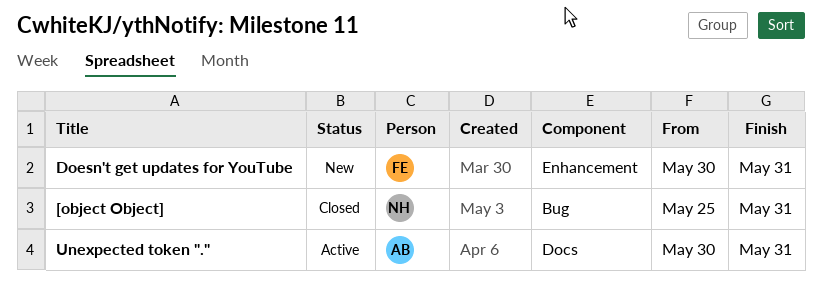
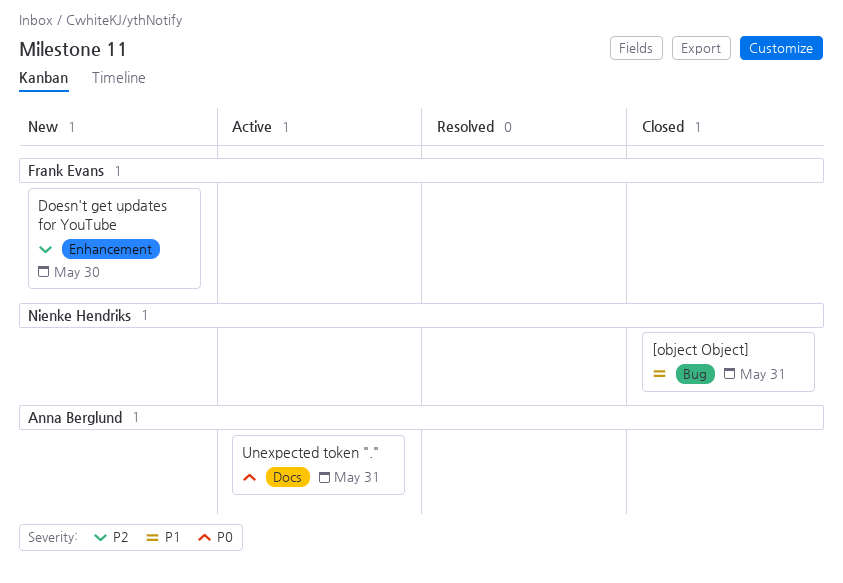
Doesn't get updates for YouTube, due: May 31 -> May 30

